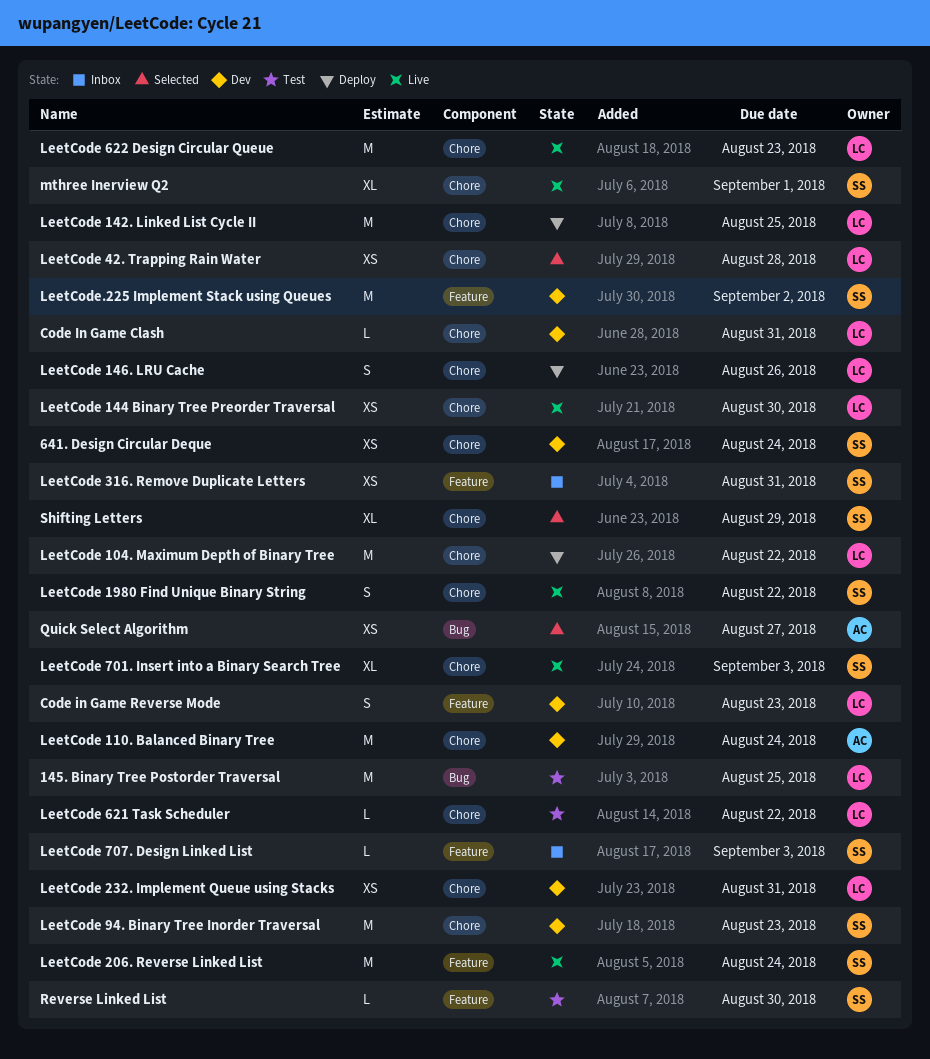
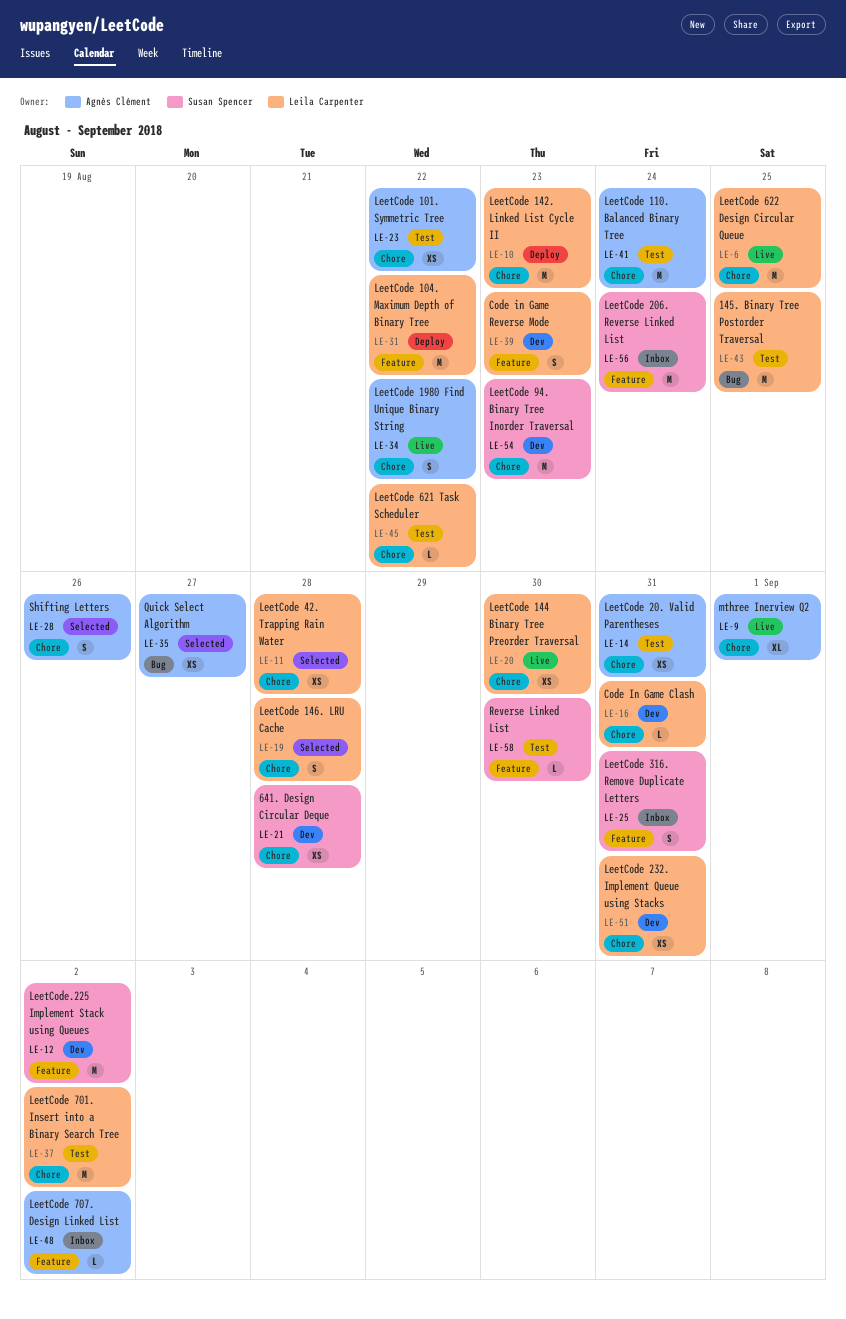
641. Design Circular Deque, due: Aug 24 -> Aug 28
LeetCode 101. Symmetric Tree: none -> present
LeetCode 104. Maximum Depth of Binary Tree, label: Chore -> Feature
LeetCode 110. Balanced Binary Tree, status: Dev -> Test
LeetCode 142. Linked List Cycle II, due: Aug 25 -> Aug 23
LeetCode 146. LRU Cache, status: Deploy -> Selected
LeetCode 146. LRU Cache, due: Aug 26 -> Aug 28
LeetCode 1980 Find Unique Binary String, owner: Susan Spencer -> Agnès Clément
LeetCode 20. Valid Parentheses: none -> present
LeetCode 206. Reverse Linked List, status: Live -> Inbox
LeetCode 316. Remove Duplicate Letters, estimate: XS -> S
LeetCode 622 Design Circular Queue, due: Aug 23 -> Aug 25
LeetCode 701. Insert into a Binary Search Tree, status: Live -> Test
LeetCode 701. Insert into a Binary Search Tree, owner: Susan Spencer -> Leila Carpenter
LeetCode 701. Insert into a Binary Search Tree, estimate: XL -> M
LeetCode 701. Insert into a Binary Search Tree, due: Sep 3 -> Sep 2
LeetCode 707. Design Linked List, owner: Susan Spencer -> Agnès Clément
LeetCode 707. Design Linked List, due: Sep 3 -> Sep 2
mthree Inerview Q2, owner: Susan Spencer -> Agnès Clément
Shifting Letters, owner: Susan Spencer -> Agnès Clément
Shifting Letters, estimate: XL -> S
Shifting Letters, due: Aug 29 -> Aug 26

